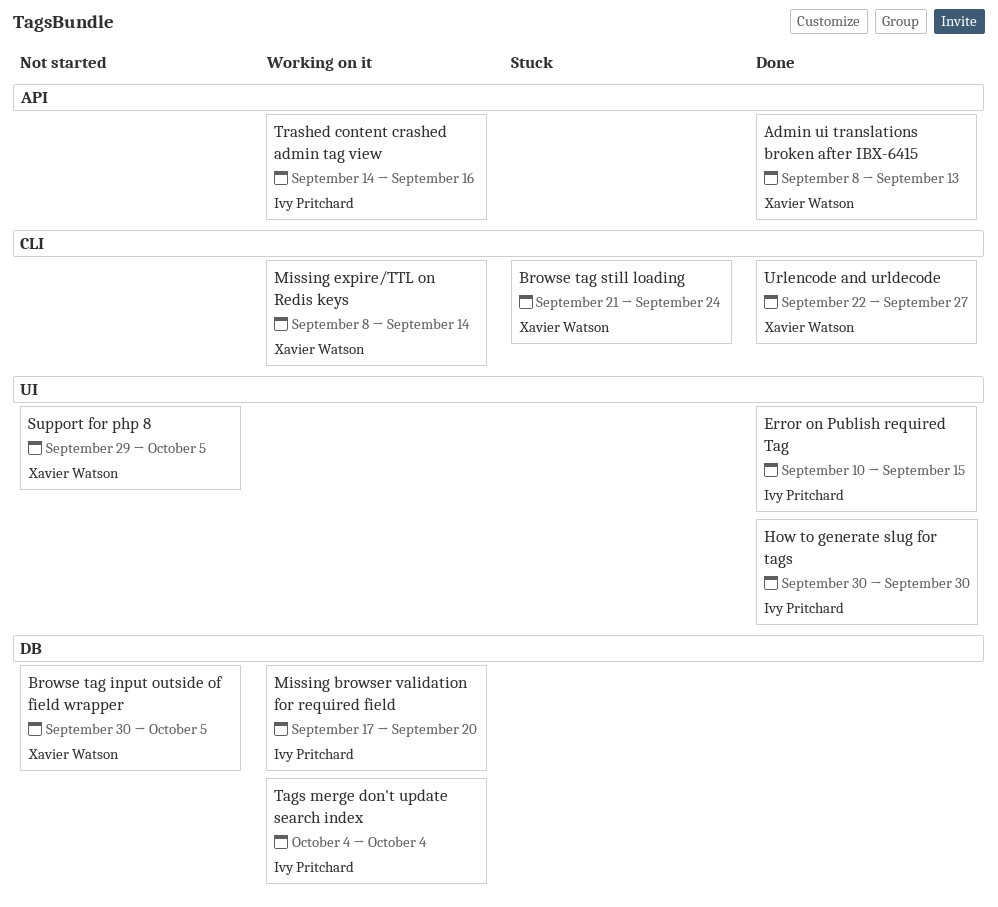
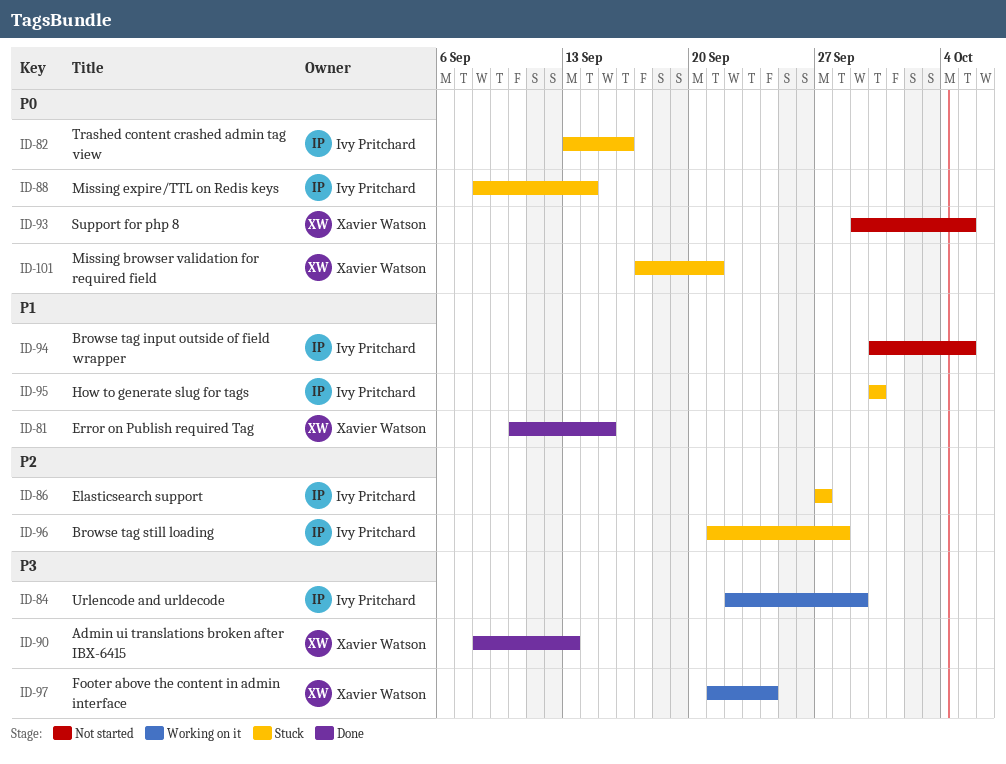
Browse tag input outside of field wrapper, owner: Xavier Watson -> Ivy Pritchard
Browse tag still loading, owner: Xavier Watson -> Ivy Pritchard
Browse tag still loading, due: Sep 24 -> Sep 28
Elasticsearch support: none -> present
Error on Publish required Tag, owner: Ivy Pritchard -> Xavier Watson
Footer above the content in admin interface: none -> present
How to generate slug for tags, status: Done -> Stuck
Missing browser validation for required field, status: Working on it -> Stuck
Missing browser validation for required field, owner: Ivy Pritchard -> Xavier Watson
Missing browser validation for required field, due: Sep 20 -> Sep 21
Missing expire/TTL on Redis keys, status: Working on it -> Stuck
Missing expire/TTL on Redis keys, owner: Xavier Watson -> Ivy Pritchard
Tags merge don't update search index: present -> none
Trashed content crashed admin tag view, status: Working on it -> Stuck
Trashed content crashed admin tag view, start: Sep 14 -> Sep 13
Urlencode and urldecode, status: Done -> Working on it
Urlencode and urldecode, owner: Xavier Watson -> Ivy Pritchard
Urlencode and urldecode, due: Sep 27 -> Sep 29

